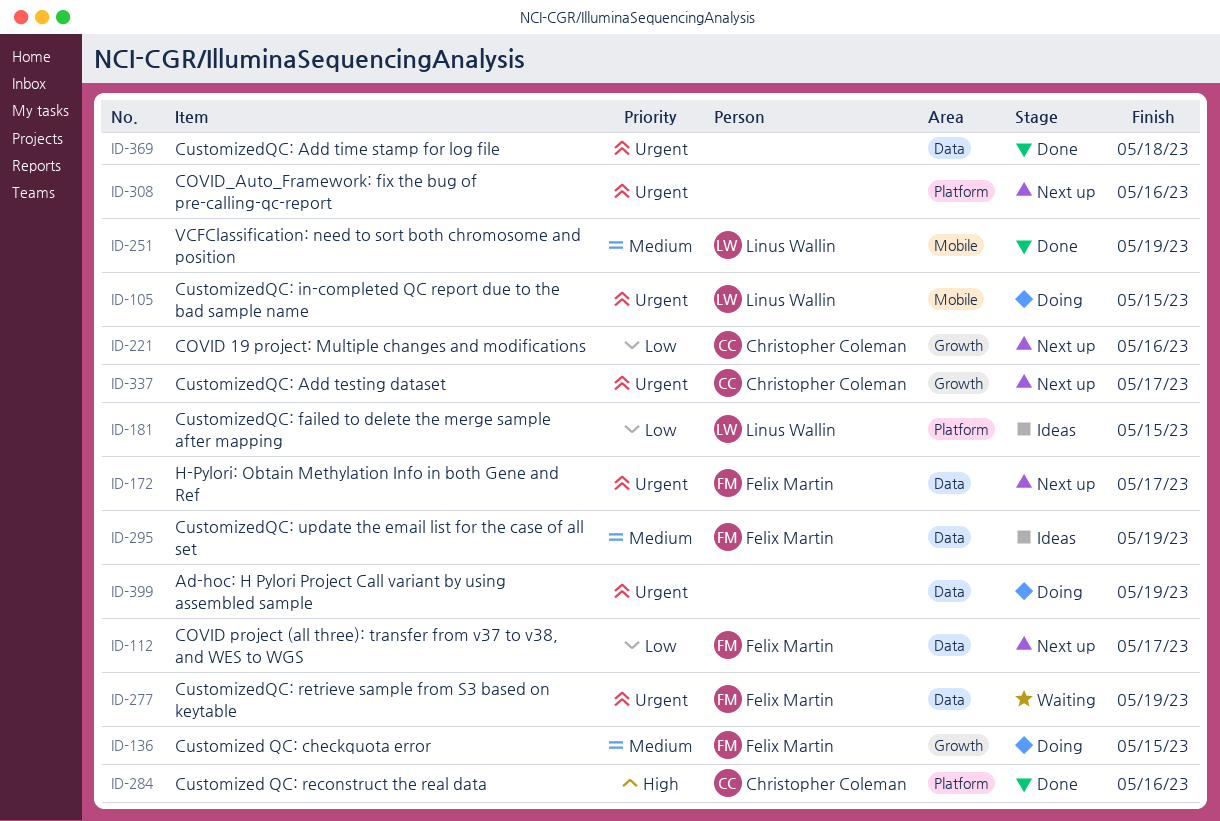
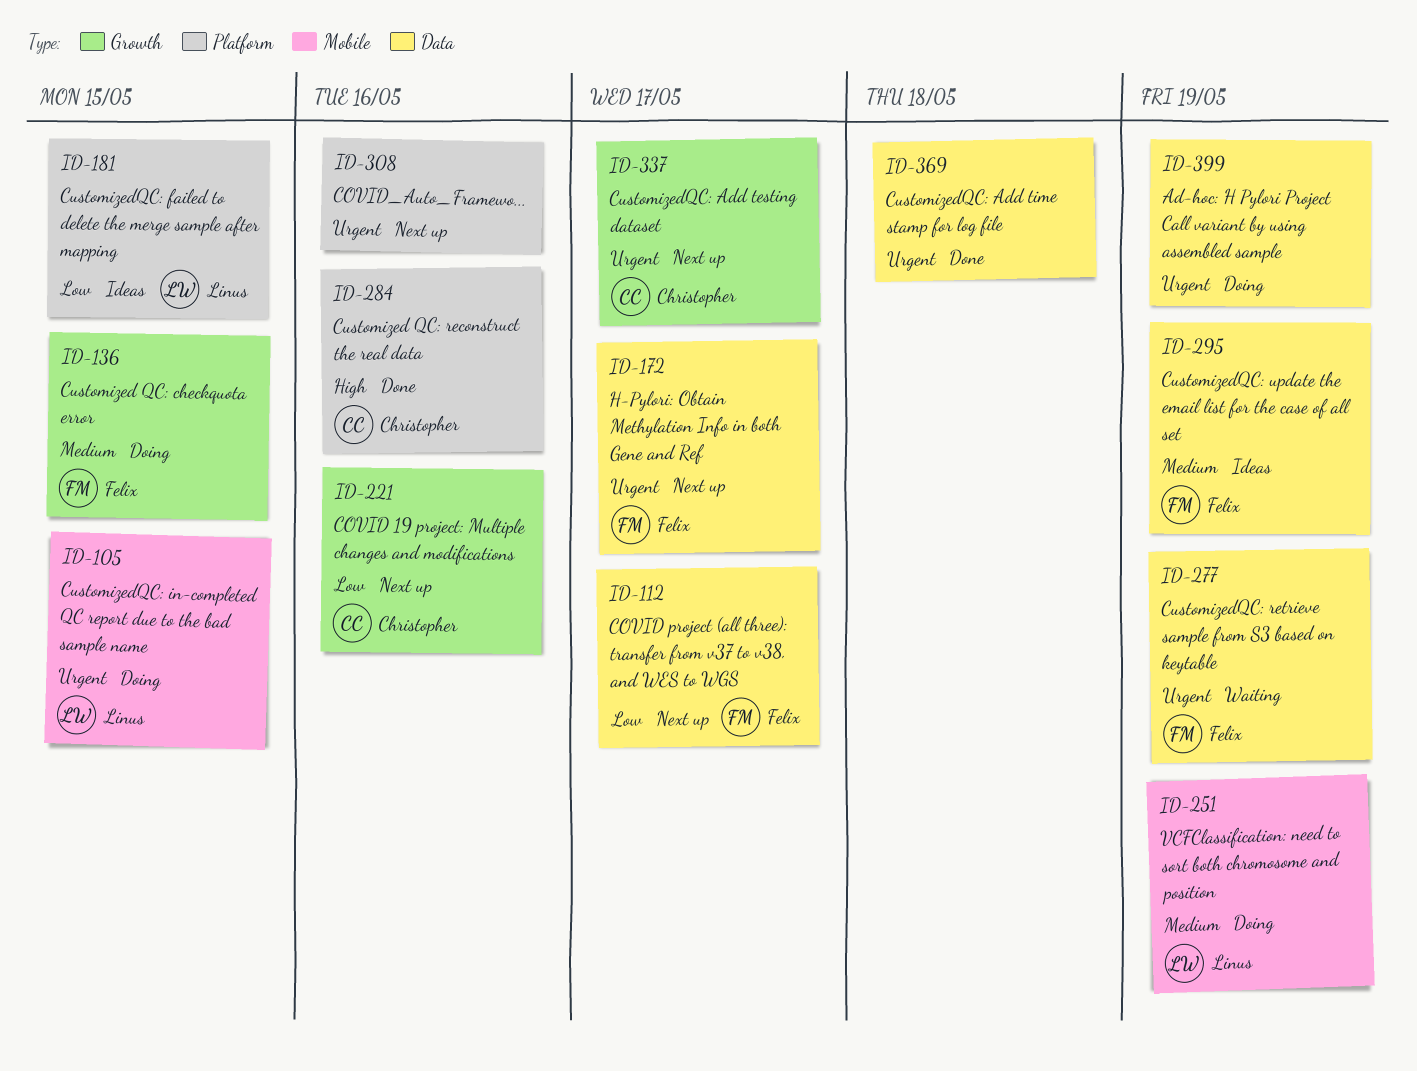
ID-251, status: Done -> Doing

